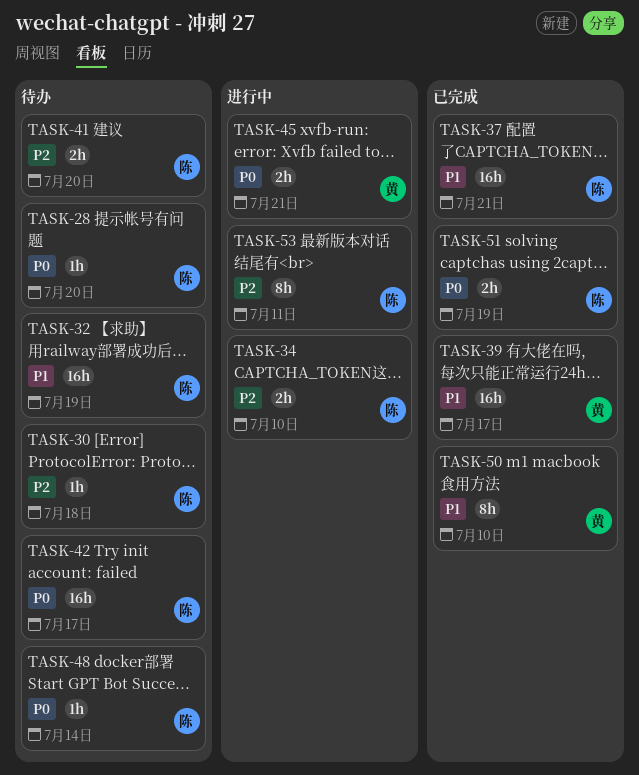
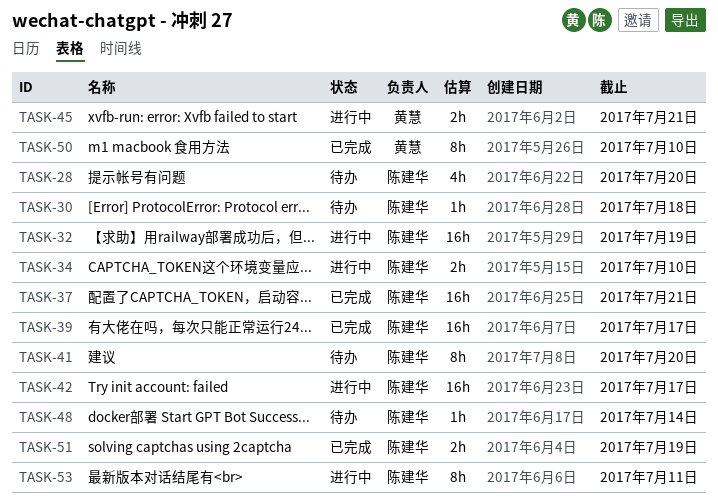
TASK-28, estimate: 1h -> 4h
TASK-32, status: 待办 -> 进行中
TASK-39, owner: 黄慧 -> 陈建华
TASK-41, estimate: 2h -> 8h
TASK-42, status: 待办 -> 进行中

